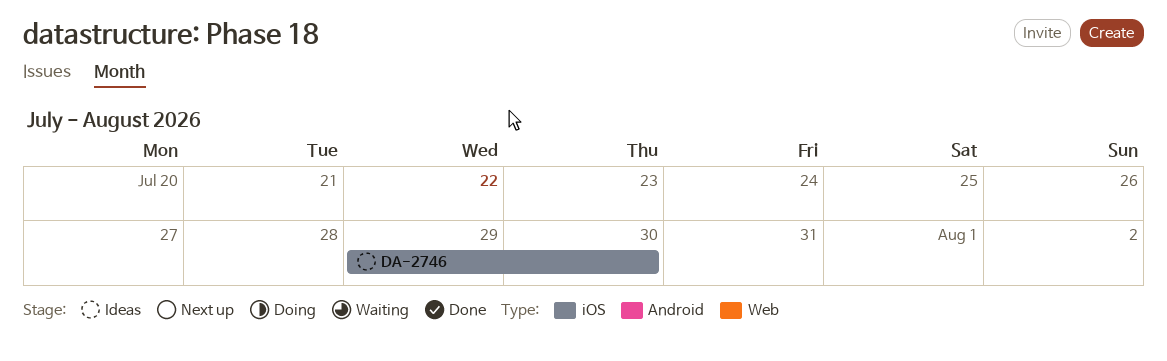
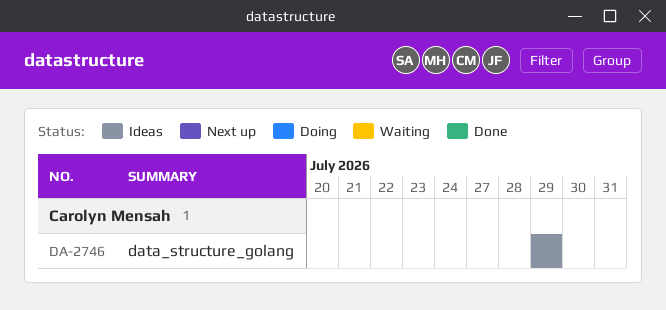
DA-2746, due: Jul 30 -> Jul 29

